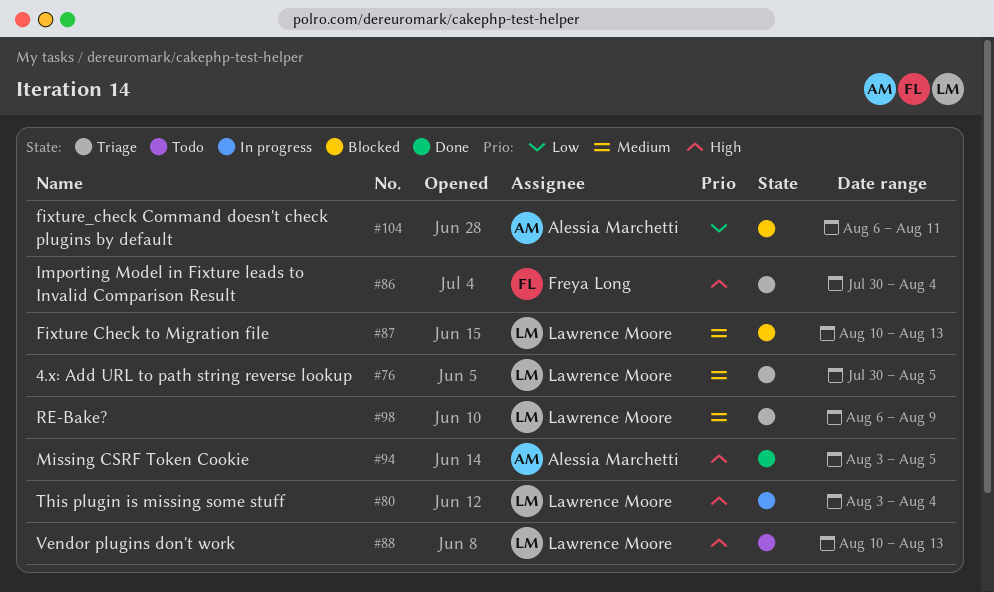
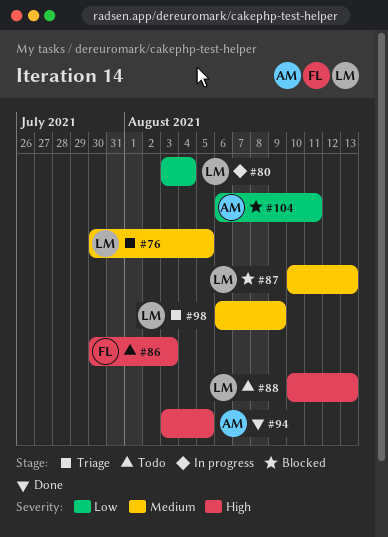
#80, priority: High -> Low
#86, status: Triage -> Todo
#86, due: Aug 4 -> Aug 3

